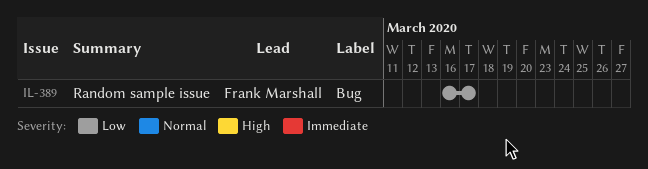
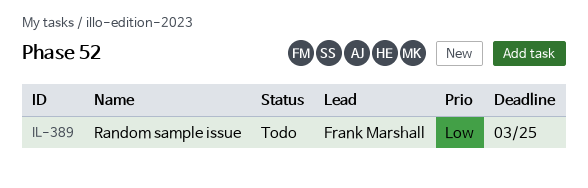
IL-389, due: Mar 17 -> Mar 25

